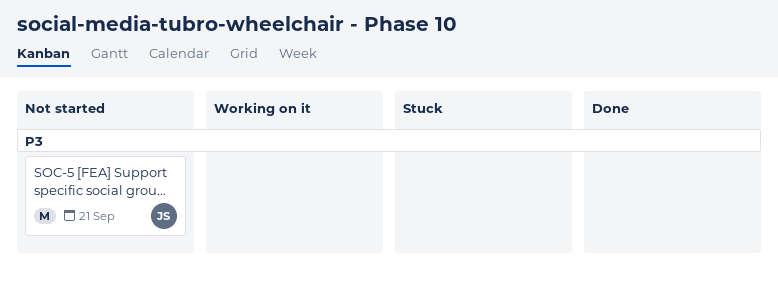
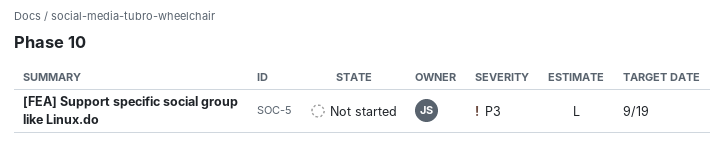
SOC-5, estimate: M -> L
SOC-5, due: Sep 21 -> Sep 19

